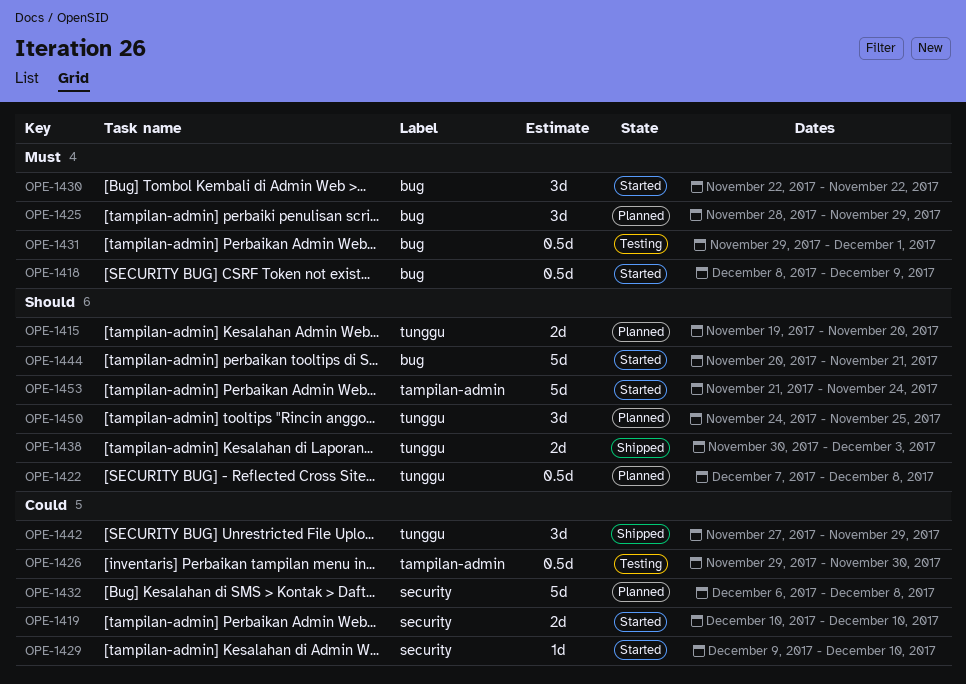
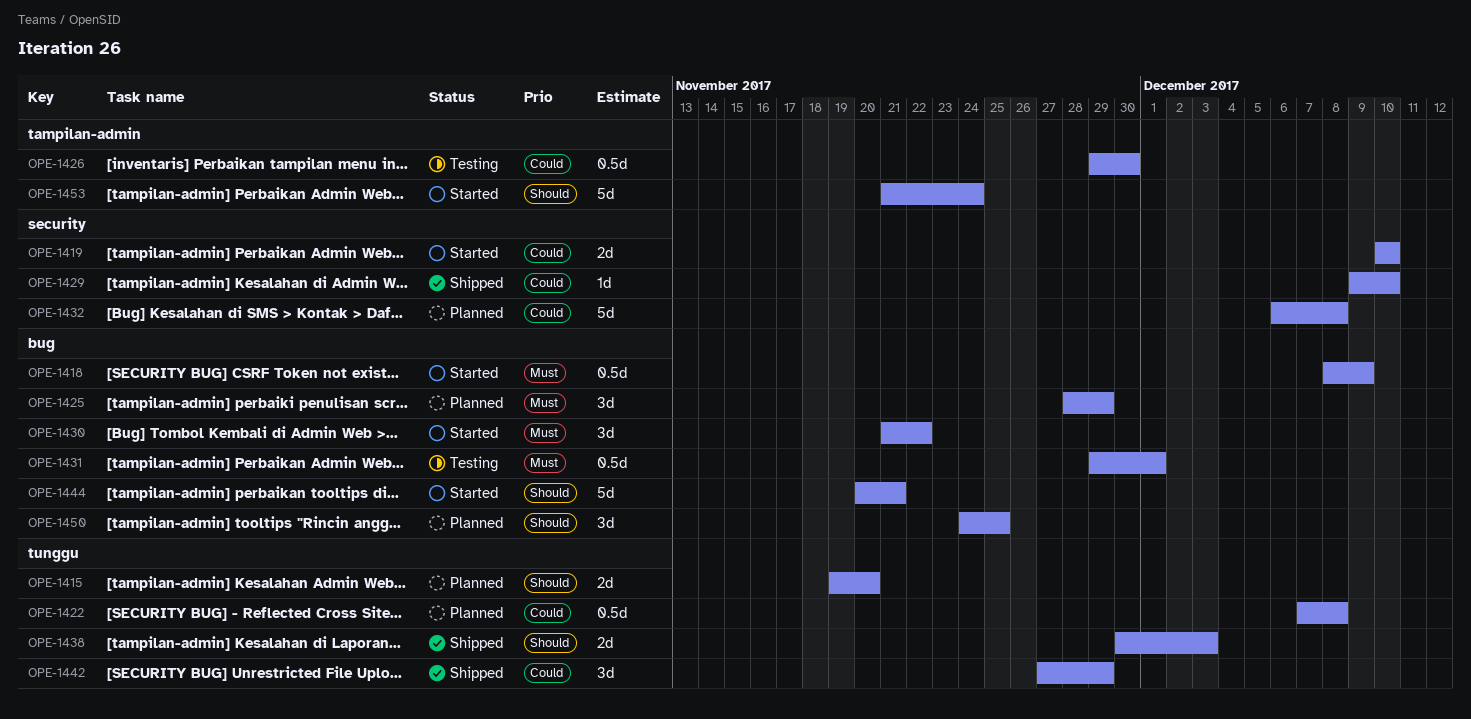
OPE-1422, priority: Should -> Could
OPE-1429, status: Started -> Shipped
OPE-1430, start: Nov 22 -> Nov 21
OPE-1450, label: tunggu -> bug

